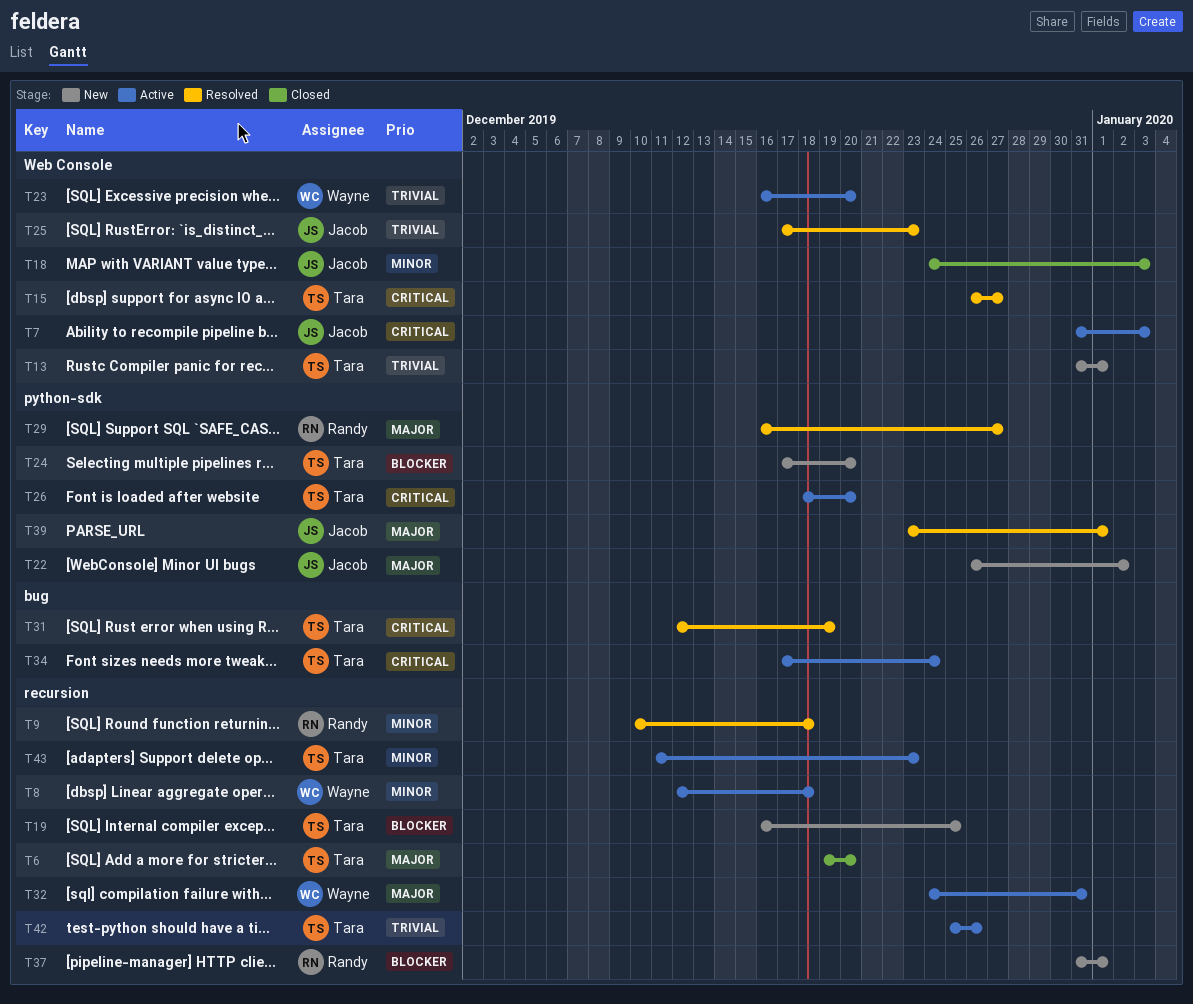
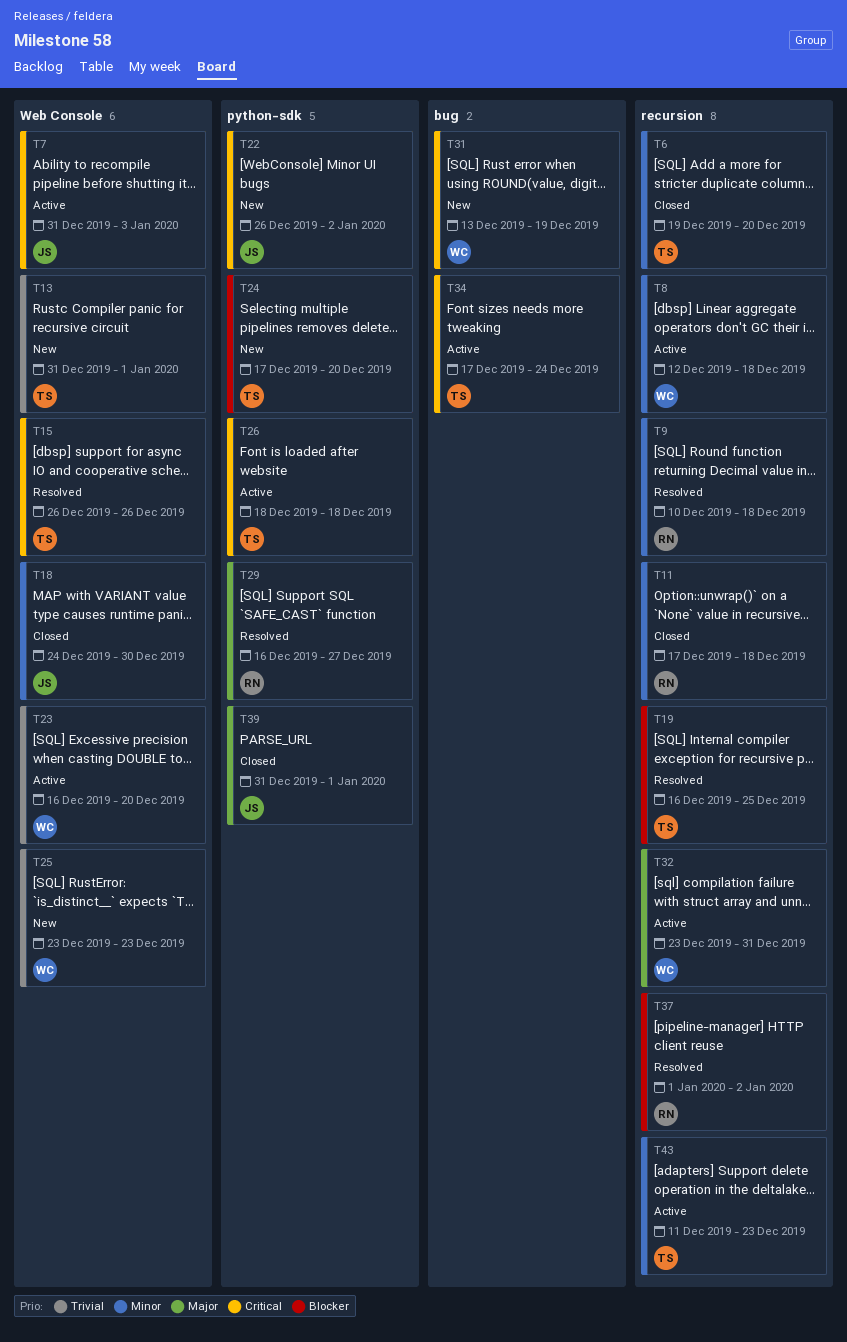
T6, priority: Major -> Minor
T11: none -> present
T15, due: Dec 27 -> Dec 26
T18, due: Jan 3 -> Dec 30
T19, status: New -> Resolved
T22, priority: Major -> Critical
T25, status: Resolved -> New
T25, owner: Jacob -> Wayne
T25, start: Dec 17 -> Dec 23
T26, due: Dec 20 -> Dec 18
T31, status: Resolved -> New
T31, owner: Tara -> Wayne
T31, start: Dec 12 -> Dec 13
T32, start: Dec 24 -> Dec 23
T37, status: New -> Resolved
T37, start: Dec 31 -> Jan 1
T37, due: Jan 1 -> Jan 2
T39, status: Resolved -> Closed
T39, start: Dec 23 -> Dec 31
T42: present -> none

